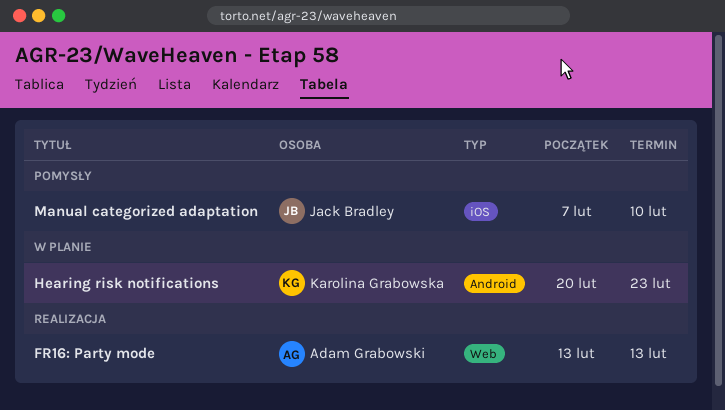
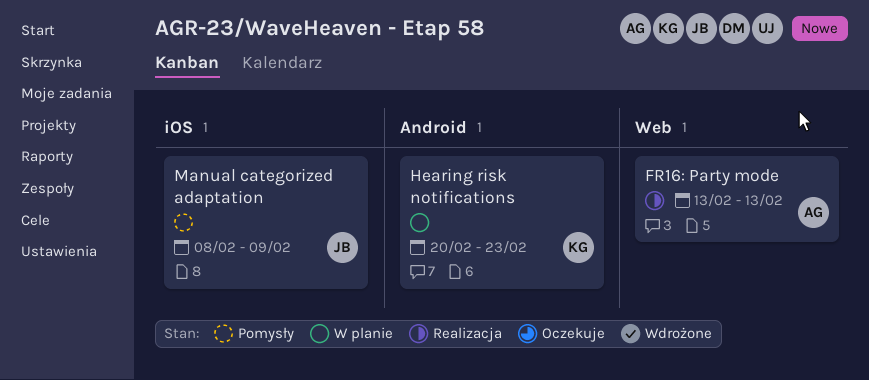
Manual categorized adaptation, start: Feb 7 -> Feb 8
Manual categorized adaptation, due: Feb 10 -> Feb 9

